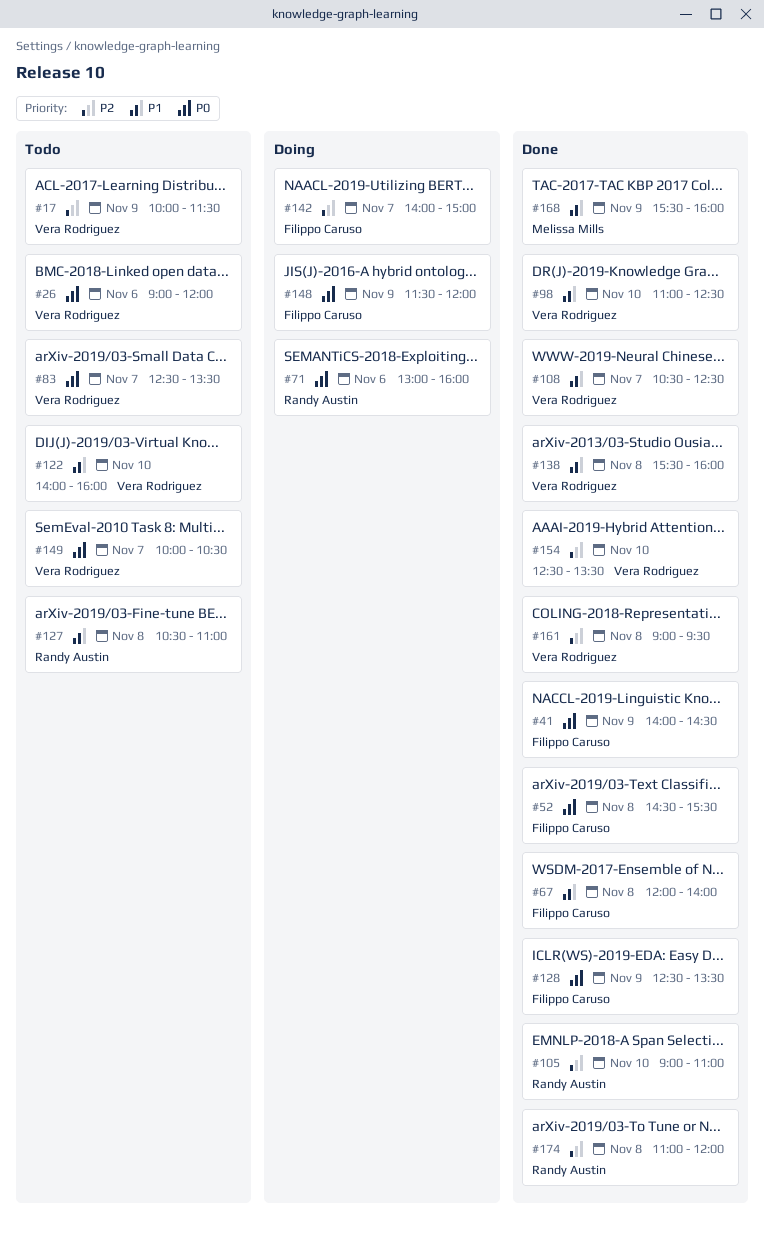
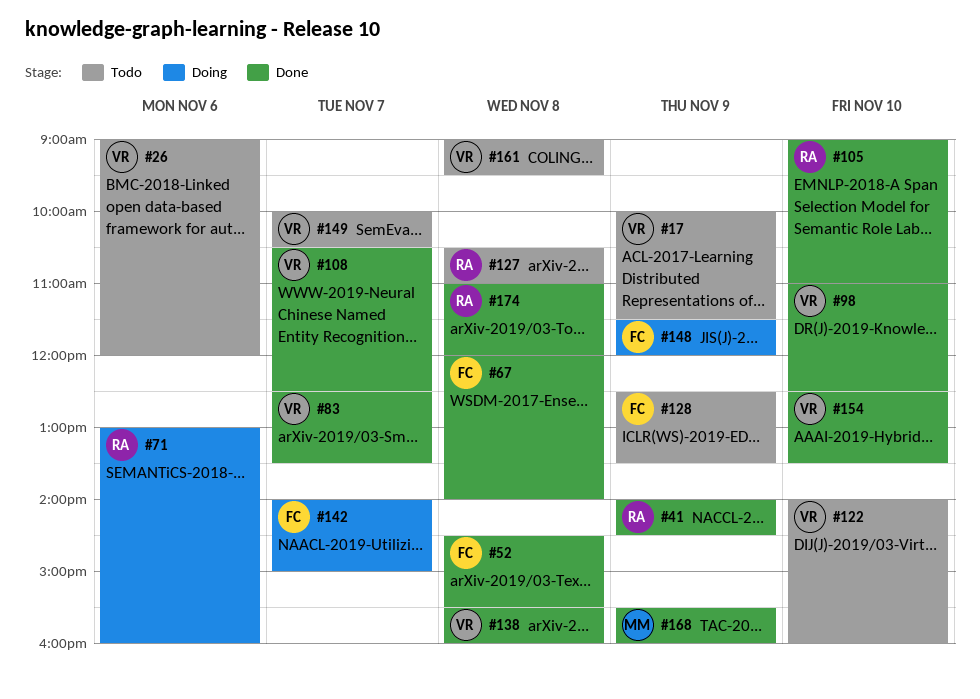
#41, owner: Filippo Caruso -> Randy Austin
#83, status: Todo -> Done
#128, status: Done -> Todo
#161, status: Done -> Todo

